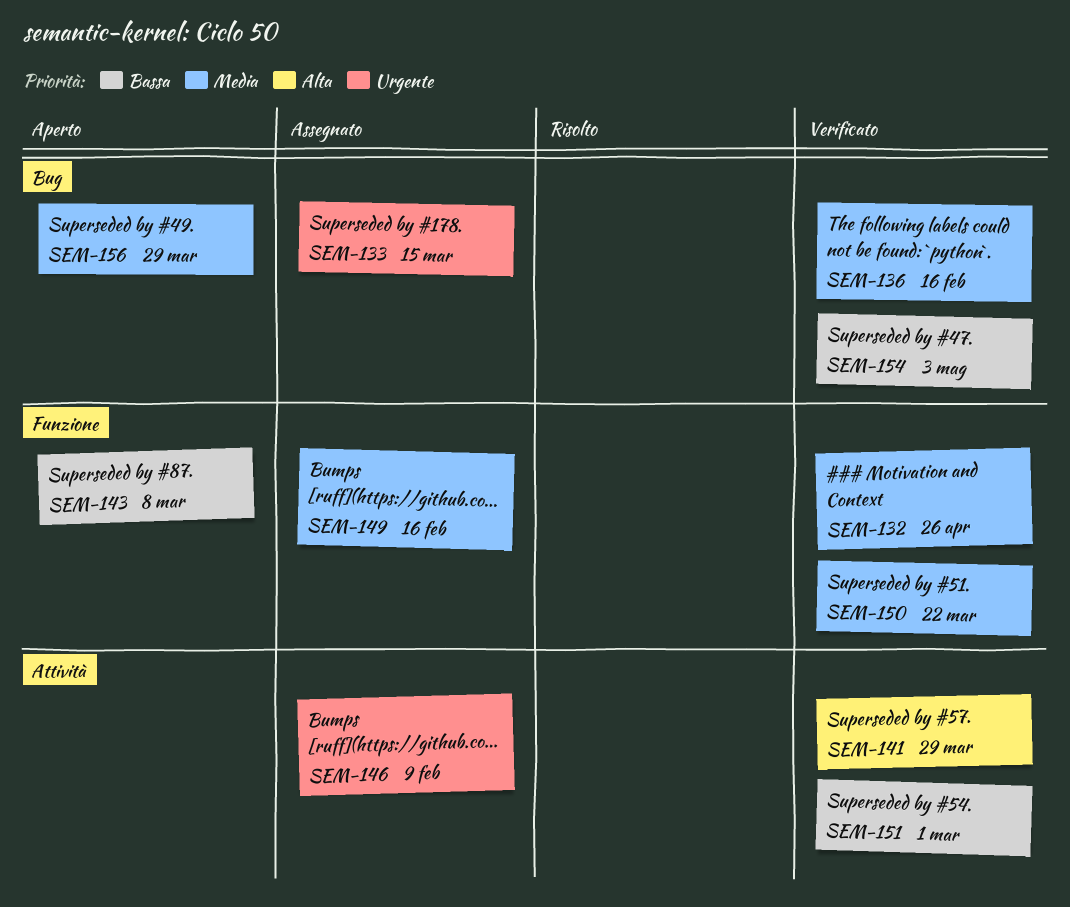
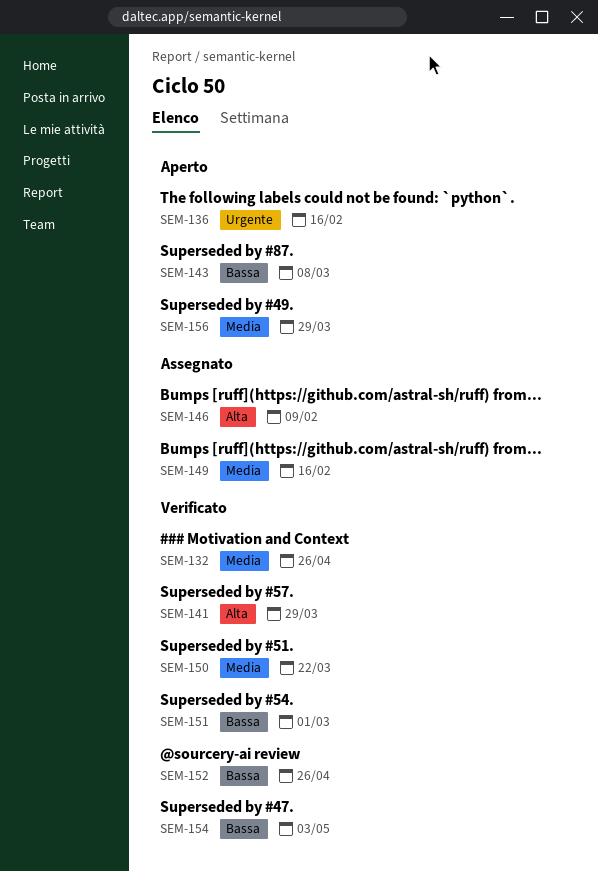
SEM-133: present -> none
SEM-136, status: Verificato -> Aperto
SEM-136, priority: Media -> Urgente
SEM-146, priority: Urgente -> Alta
SEM-152: none -> present

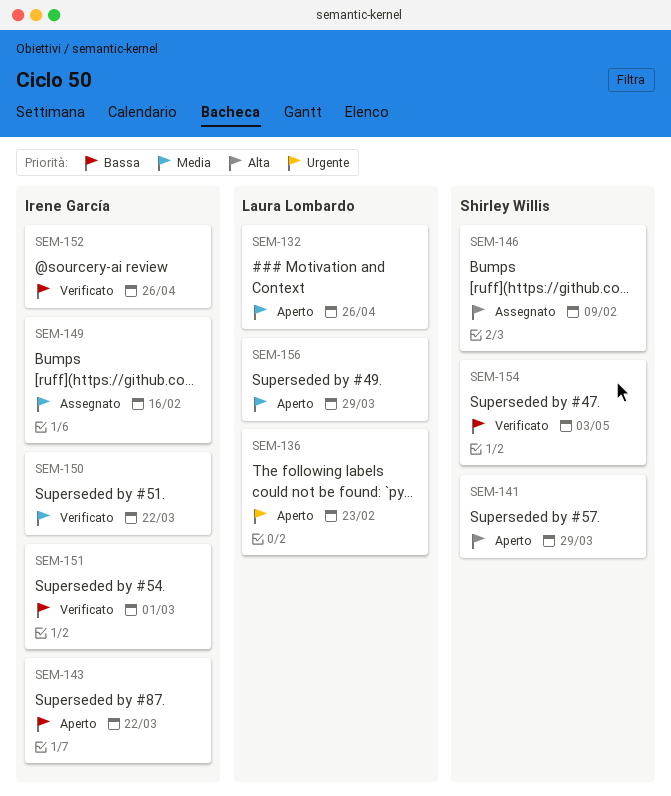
SEM-132, status: Verificato -> Aperto
SEM-136, due: Feb 16 -> Feb 23
SEM-141, status: Verificato -> Aperto
SEM-143, due: Mar 8 -> Mar 22

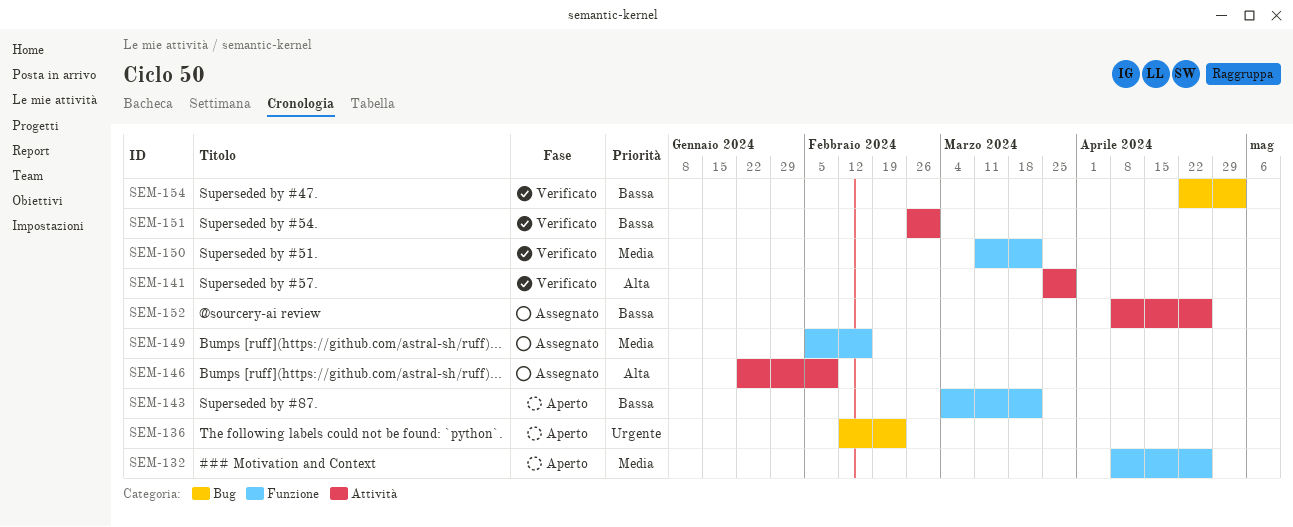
SEM-141, status: Aperto -> Verificato
SEM-152, status: Verificato -> Assegnato
SEM-156: present -> none

